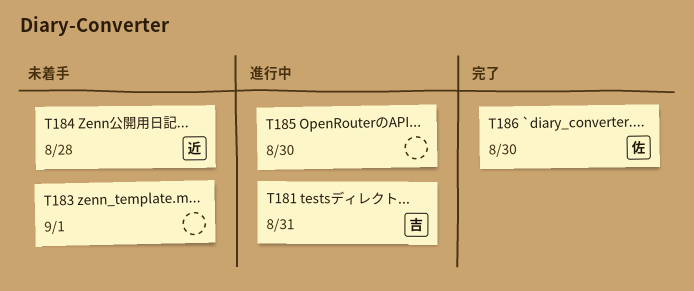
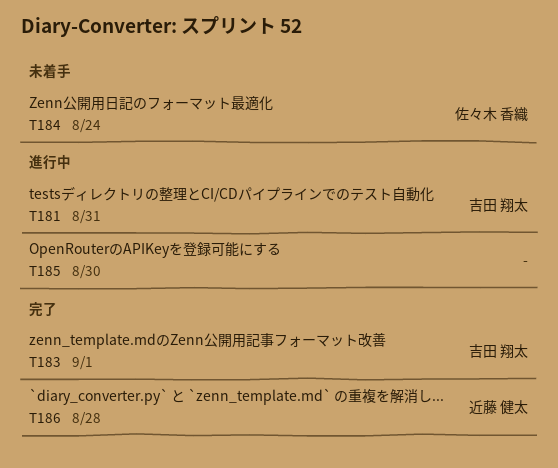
T183, status: 未着手 -> 完了
T183, owner: none -> 吉田 翔太
T184, owner: 近藤 健太 -> 佐々木 香織
T184, due: Aug 28 -> Aug 24
T186, owner: 佐々木 香織 -> 近藤 健太
T186, due: Aug 30 -> Aug 28

